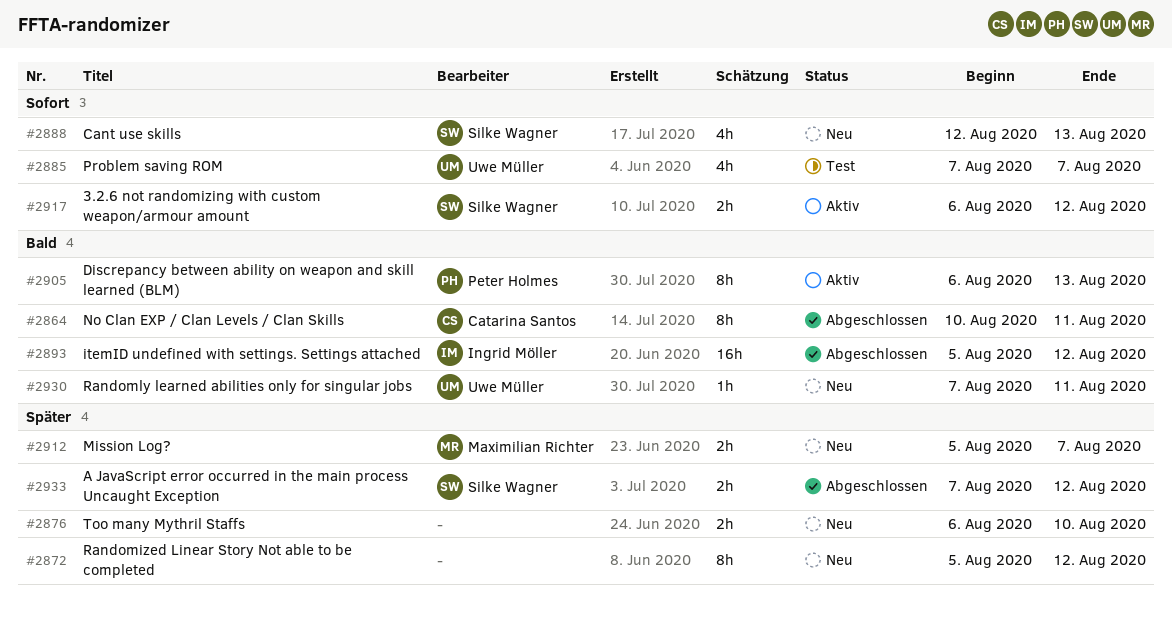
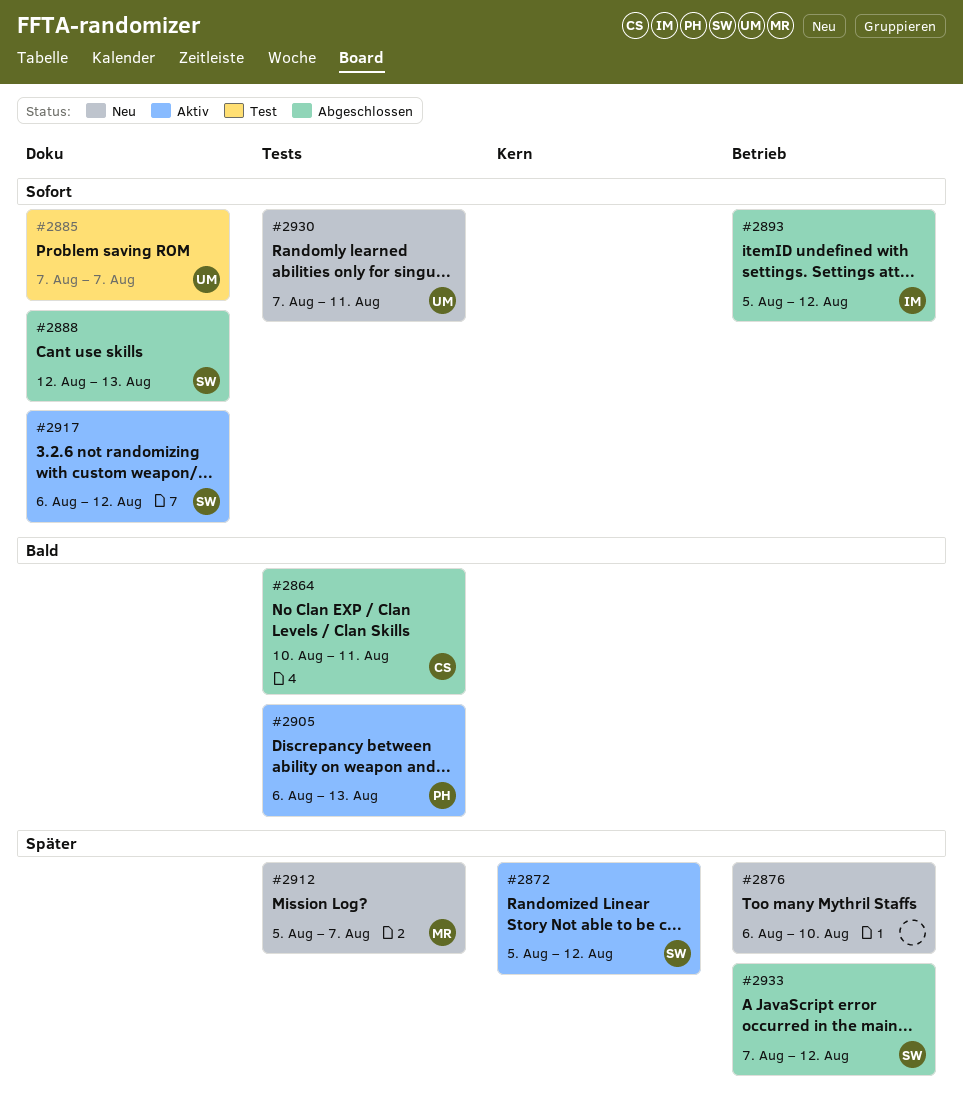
#2872, status: Neu -> Aktiv
#2872, owner: none -> Silke Wagner
#2888, status: Neu -> Abgeschlossen
#2893, priority: Bald -> Sofort
#2930, priority: Bald -> Sofort

